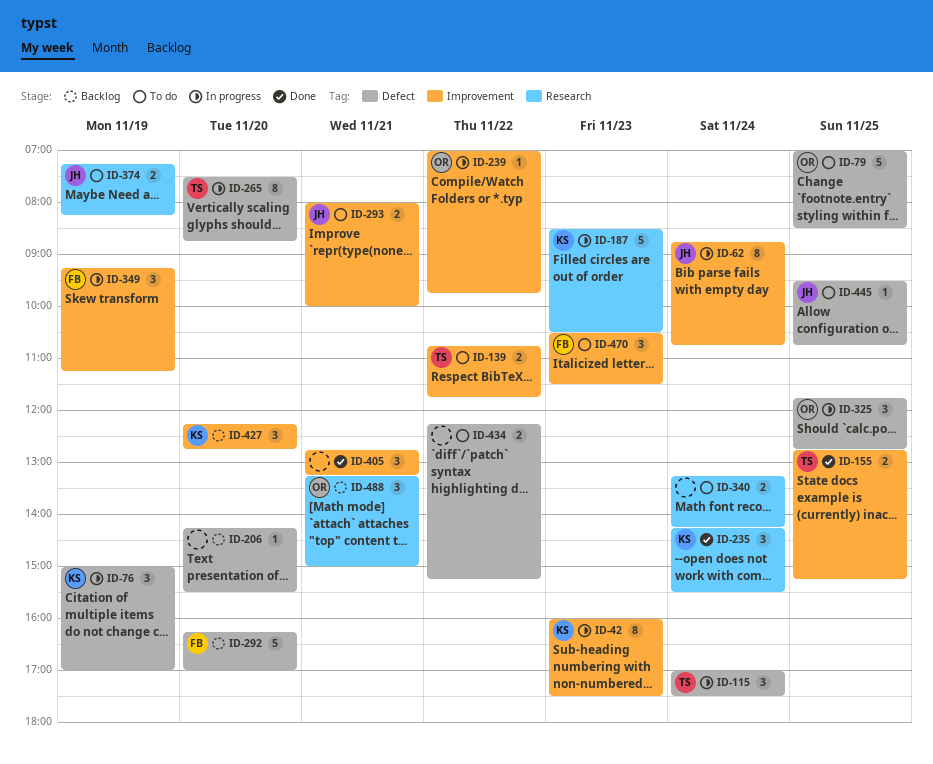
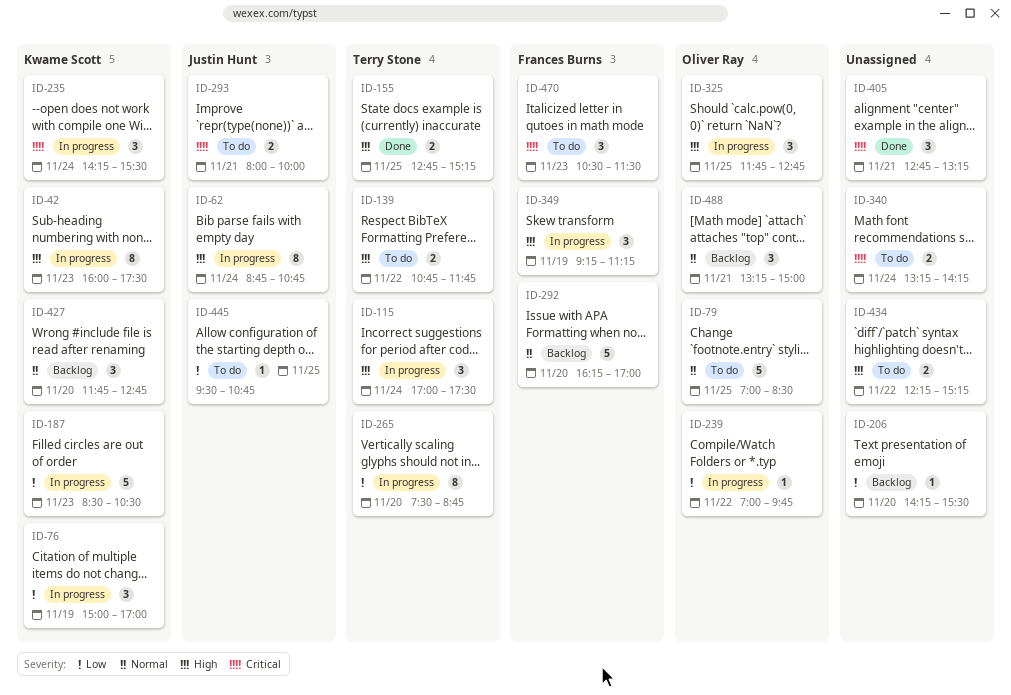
ID-235, status: Done -> In progress
ID-374: present -> none
ID-427, begins: 12:15 -> 11:45

